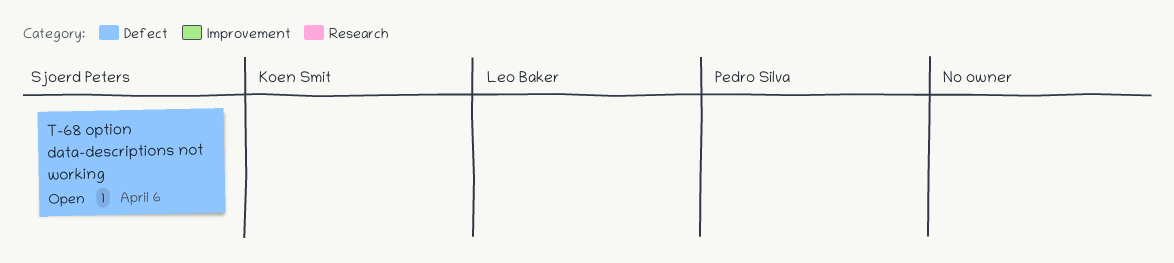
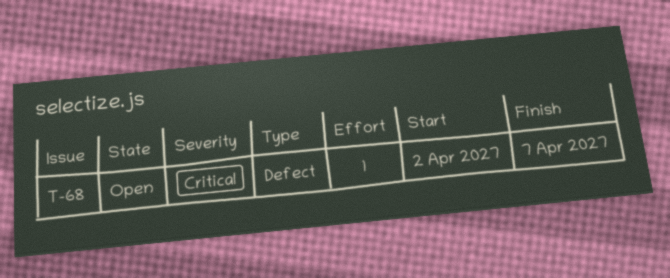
T-68, due: Apr 6 -> Apr 7

